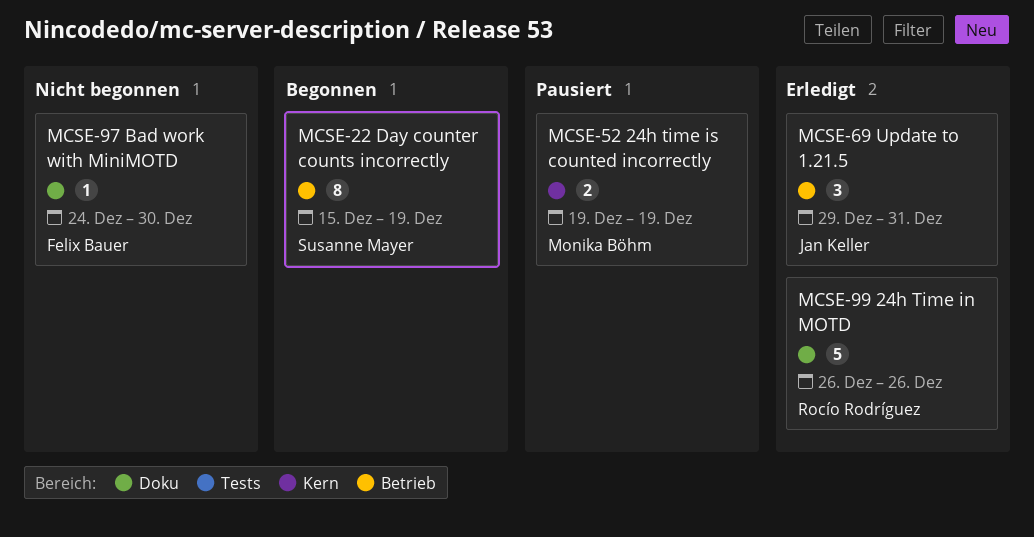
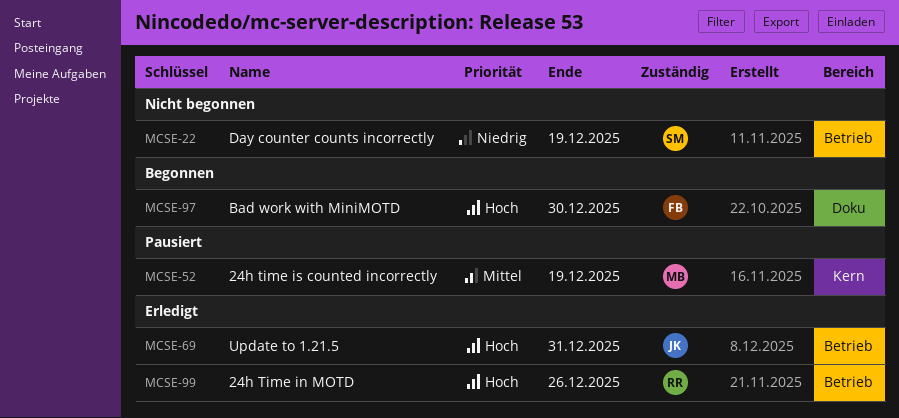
MCSE-22, status: Begonnen -> Nicht begonnen
MCSE-97, status: Nicht begonnen -> Begonnen
MCSE-99, label: Doku -> Betrieb

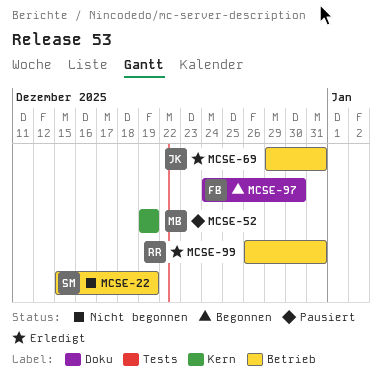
MCSE-99, due: Dec 26 -> Dec 31

